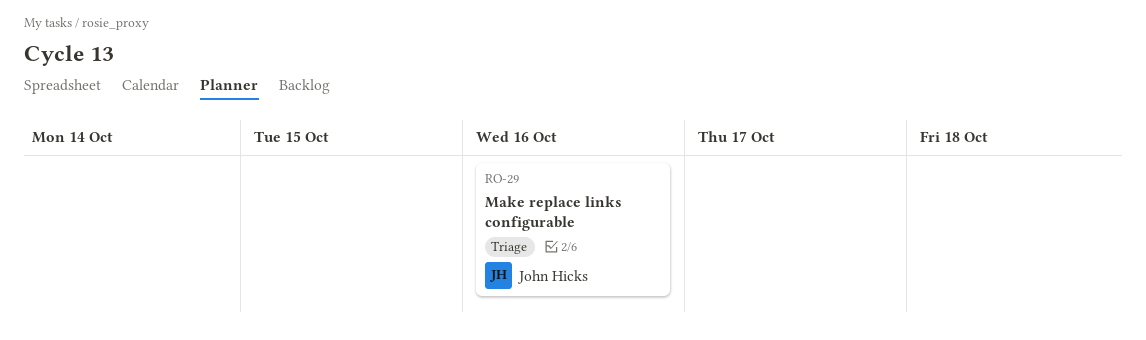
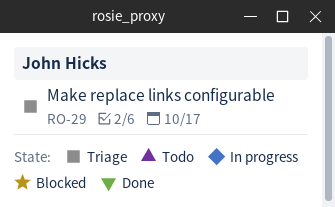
RO-29, due: Oct 16 -> Oct 17

